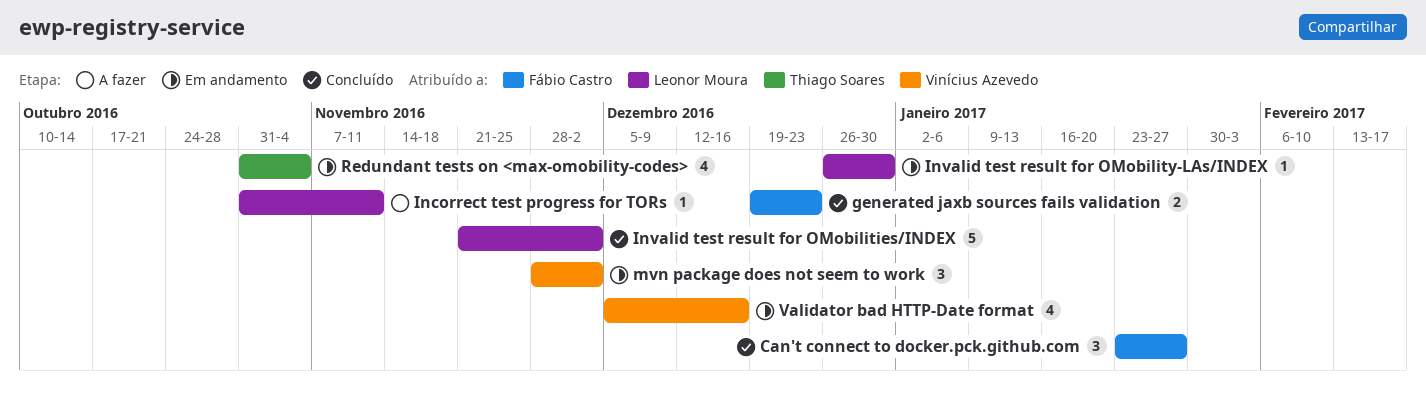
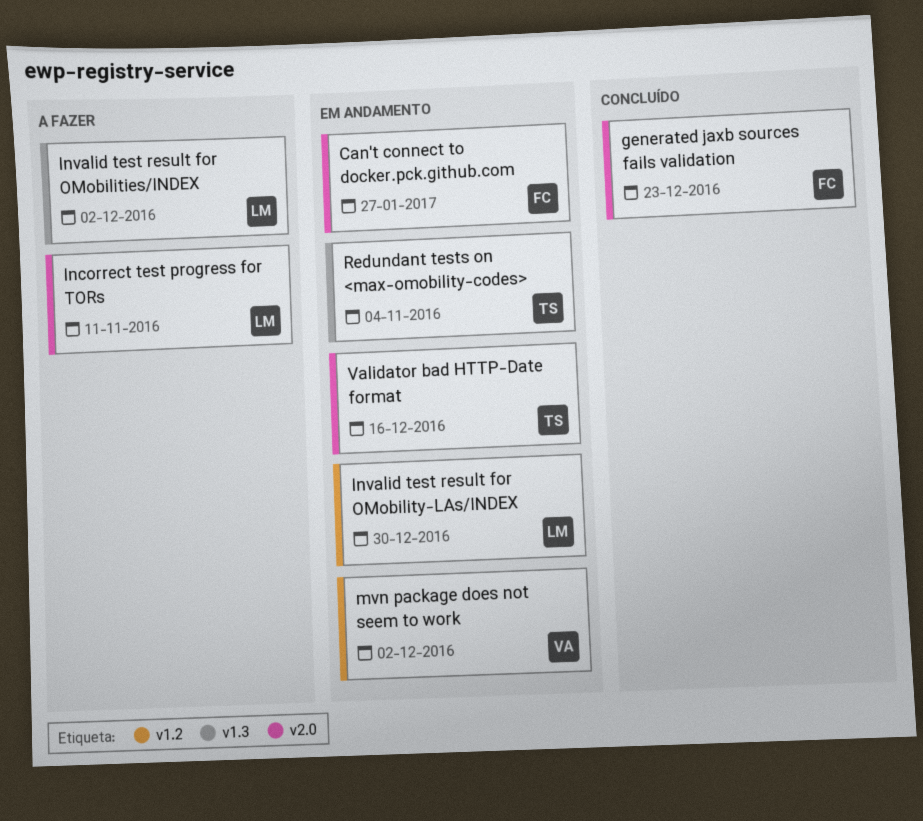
Can't connect to docker.pck.github.com, status: Concluído -> Em andamento
Invalid test result for OMobilities/INDEX, status: Concluído -> A fazer
Validator bad HTTP-Date format, owner: Vinícius Azevedo -> Thiago Soares

